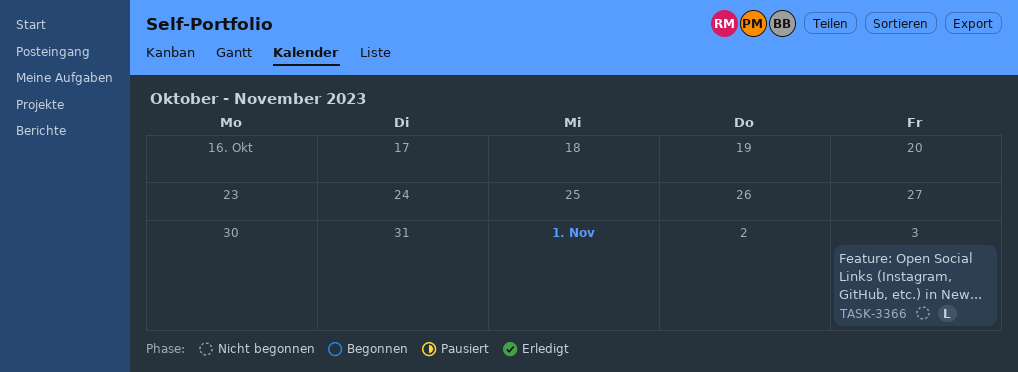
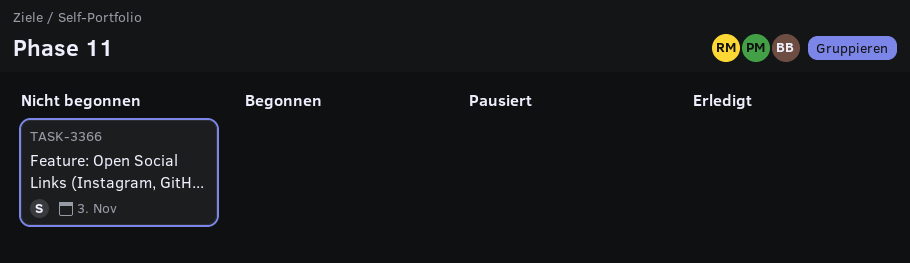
TASK-3366, estimate: L -> S

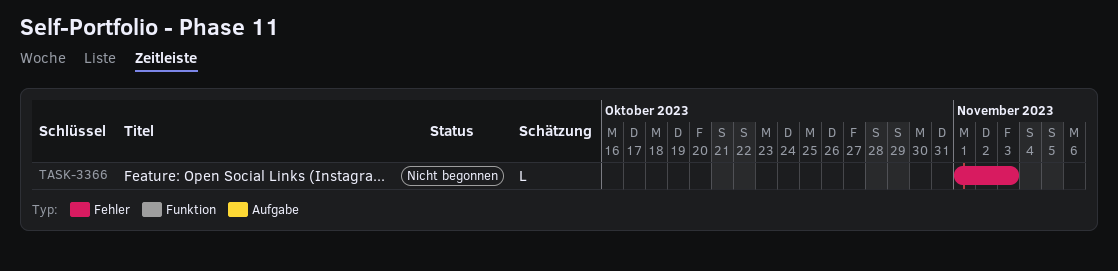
TASK-3366, estimate: S -> L

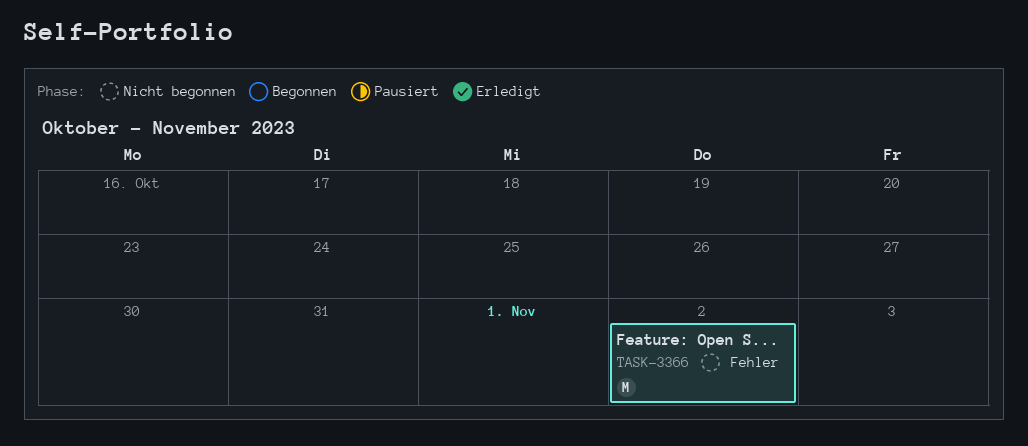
TASK-3366, estimate: L -> M
TASK-3366, due: Nov 3 -> Nov 2

